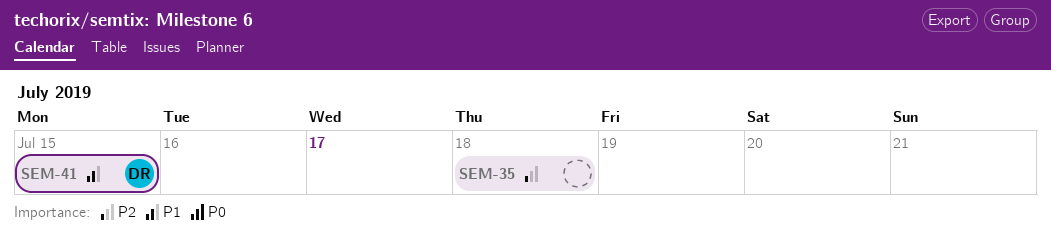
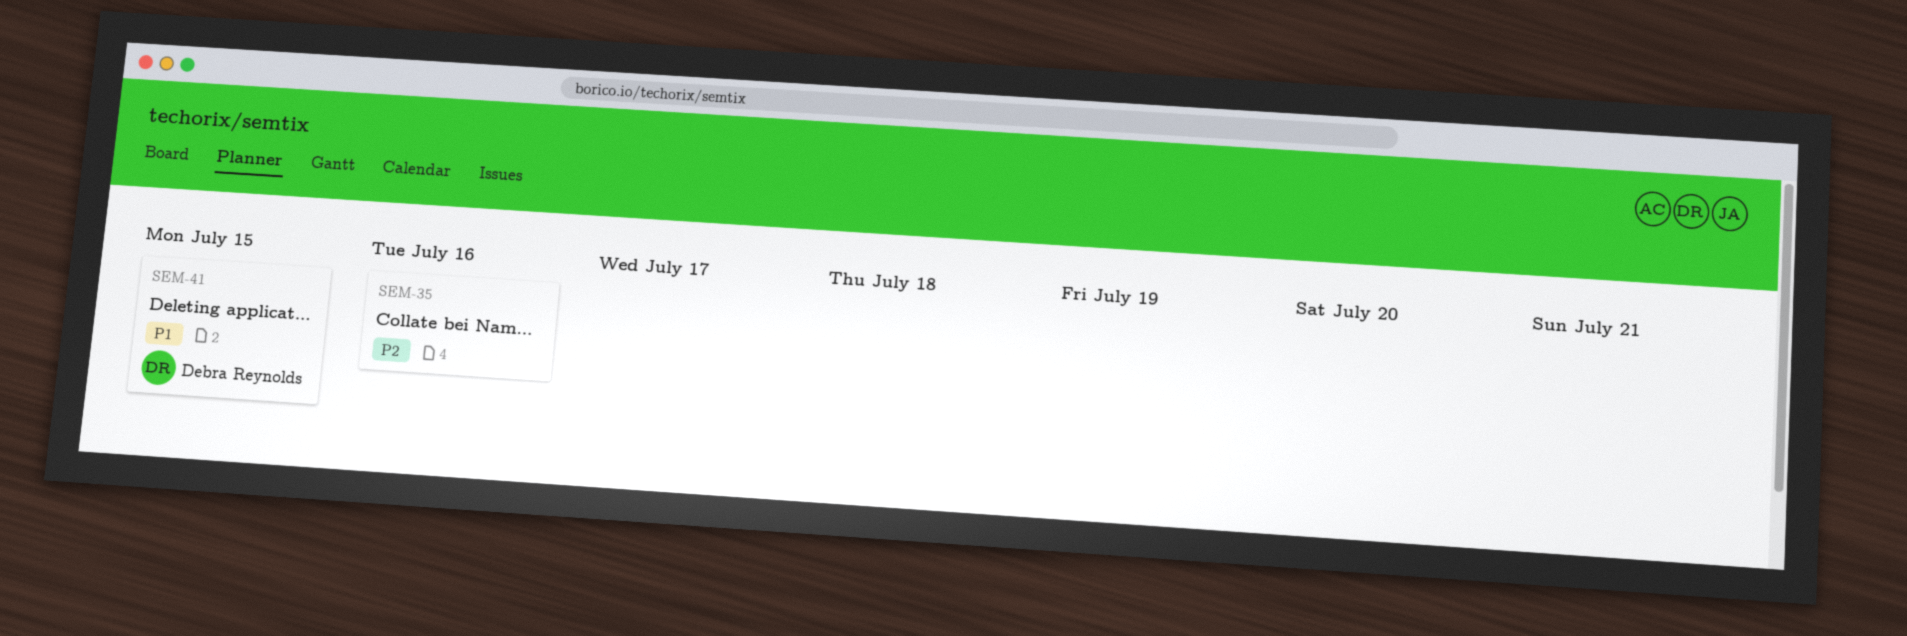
SEM-35, due: Jul 18 -> Jul 16

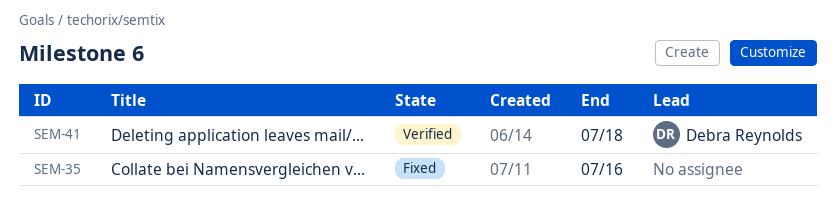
SEM-41, due: Jul 15 -> Jul 18

